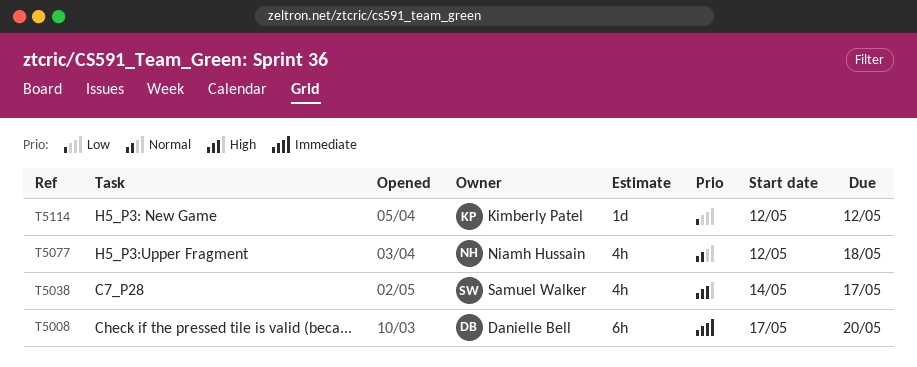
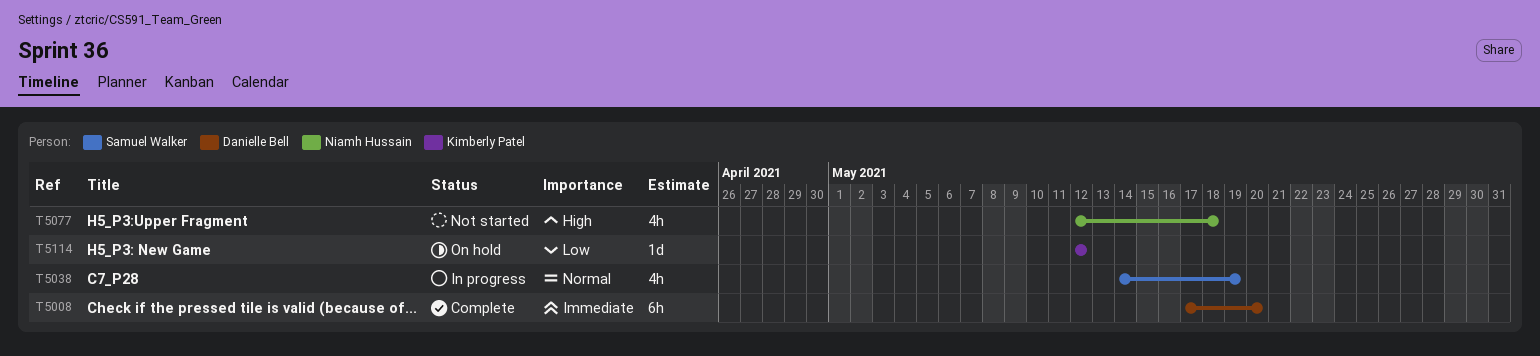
T5038, priority: High -> Normal
T5038, due: May 17 -> May 19
T5077, priority: Normal -> High

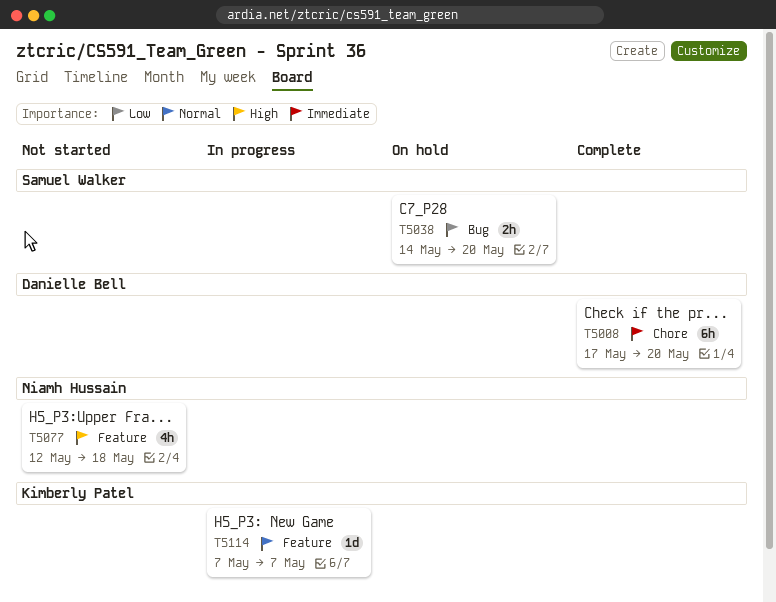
T5038, status: In progress -> On hold
T5038, priority: Normal -> Low
T5038, estimate: 4h -> 2h
T5038, due: May 19 -> May 20
T5114, status: On hold -> In progress
T5114, priority: Low -> Normal
T5114, start: May 12 -> May 7
T5114, due: May 12 -> May 7

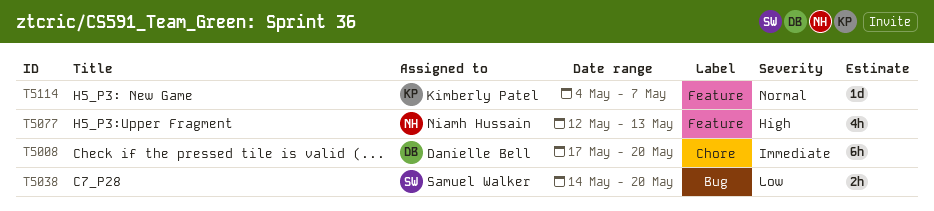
T5077, due: May 18 -> May 13
T5114, start: May 7 -> May 4

